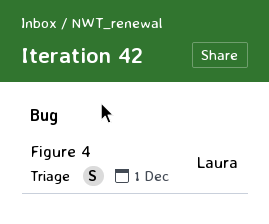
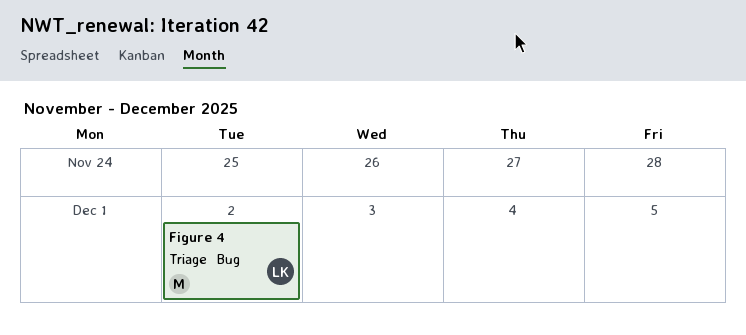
Figure 4, estimate: S -> M
Figure 4, due: Dec 1 -> Dec 2

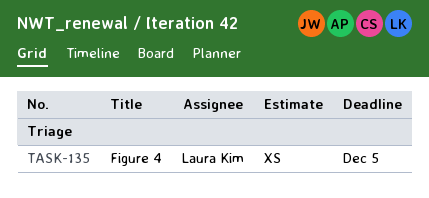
Figure 4, estimate: M -> XS
Figure 4, due: Dec 2 -> Dec 5

